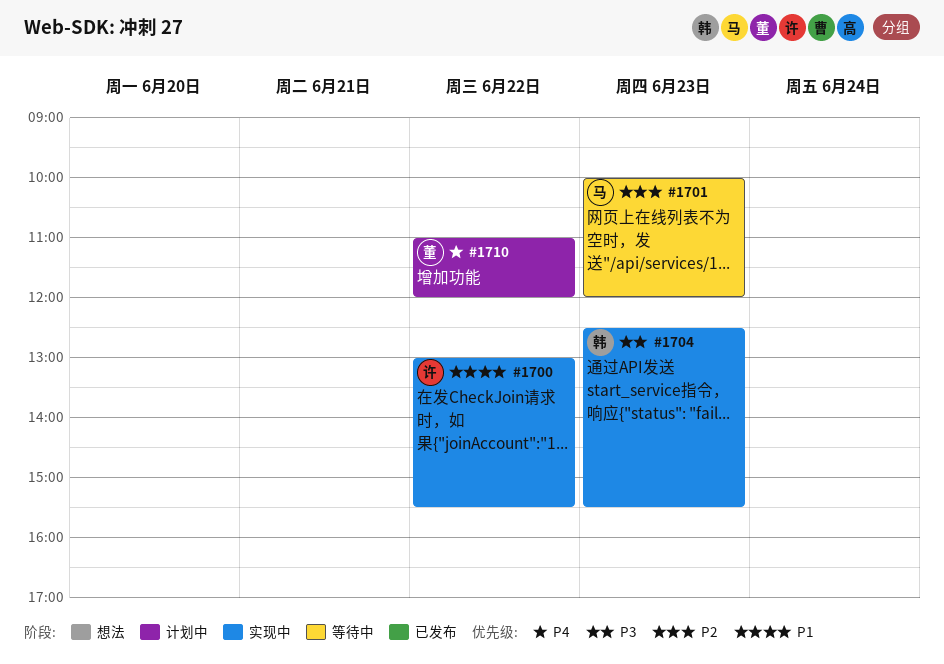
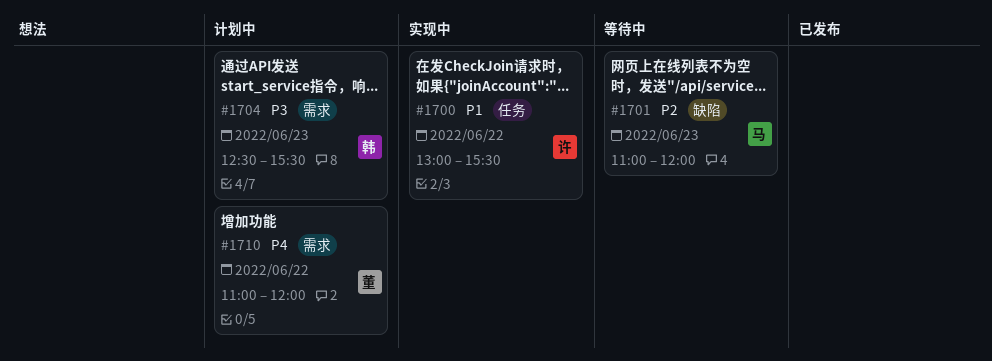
#1701, begins: 10:00 -> 11:00
#1704, status: 实现中 -> 计划中

